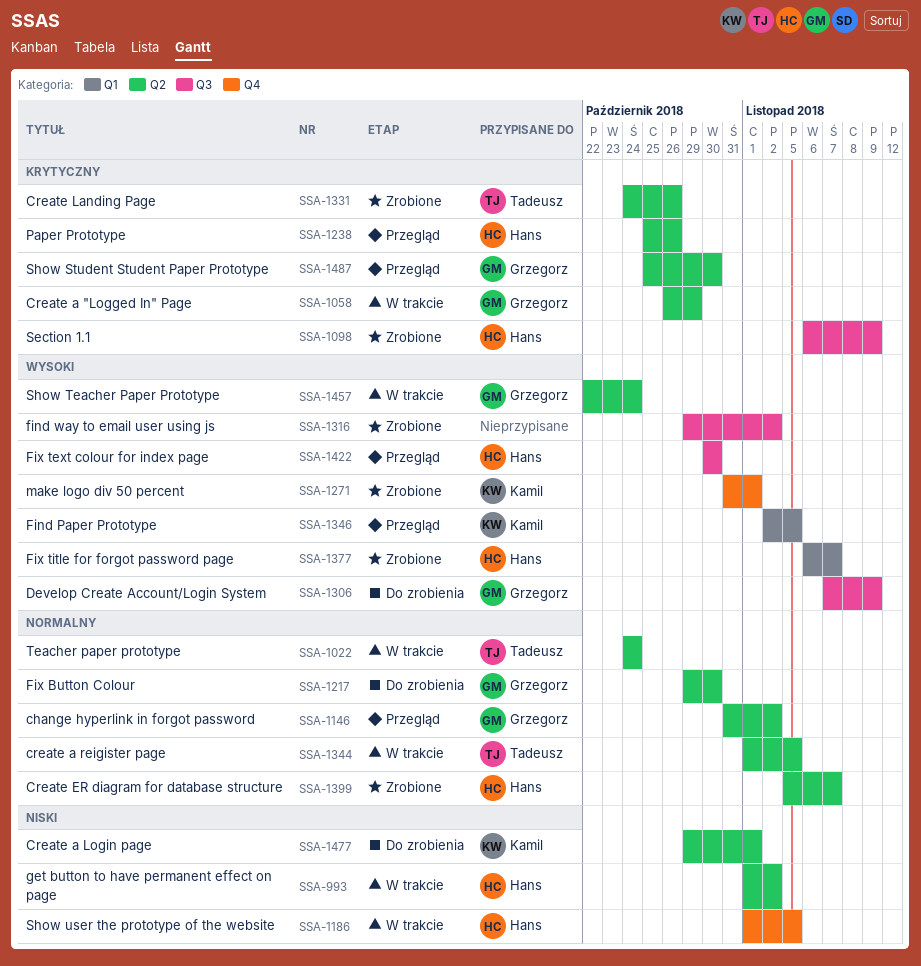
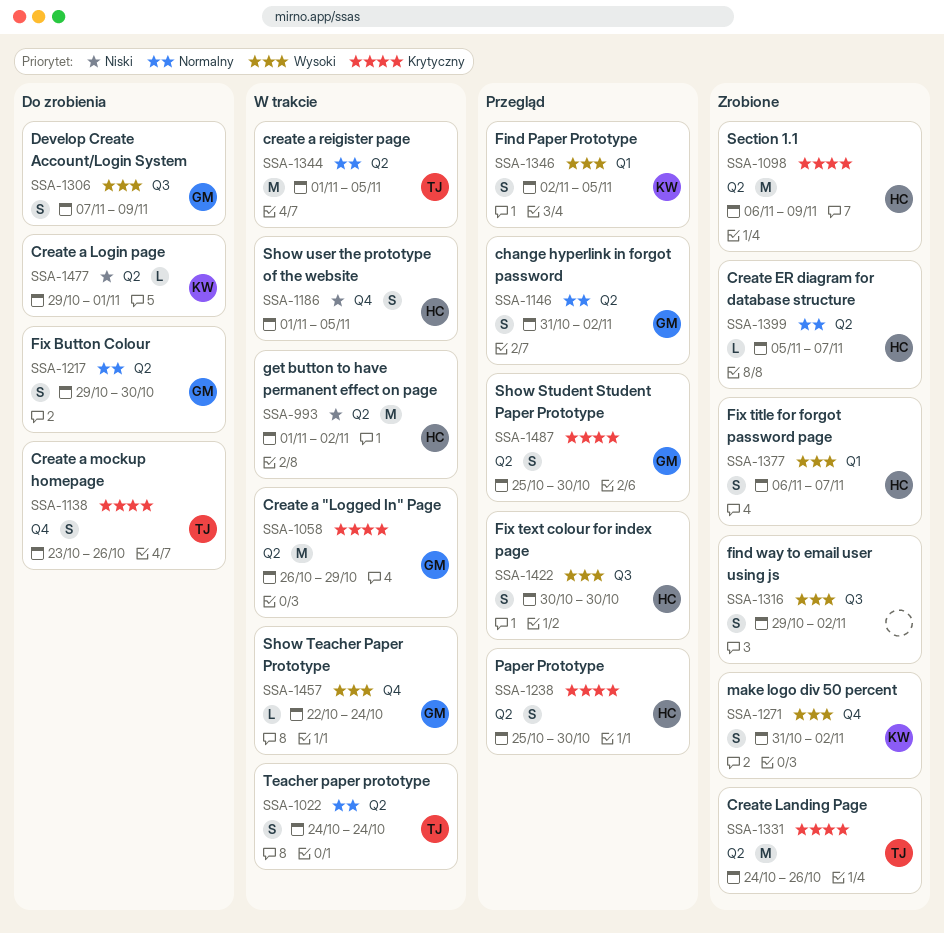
SSA-1098, label: Q3 -> Q2
SSA-1138: none -> present
SSA-1238, due: Oct 26 -> Oct 30
SSA-1271, due: Nov 1 -> Nov 2
SSA-1457, label: Q2 -> Q4

